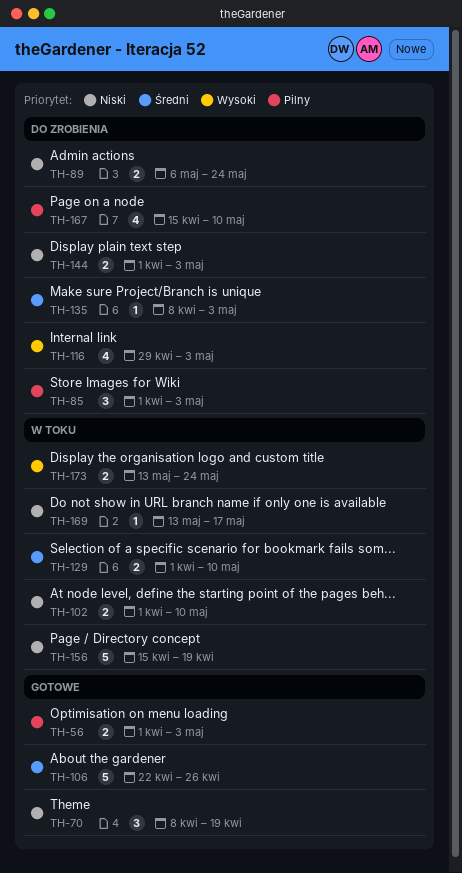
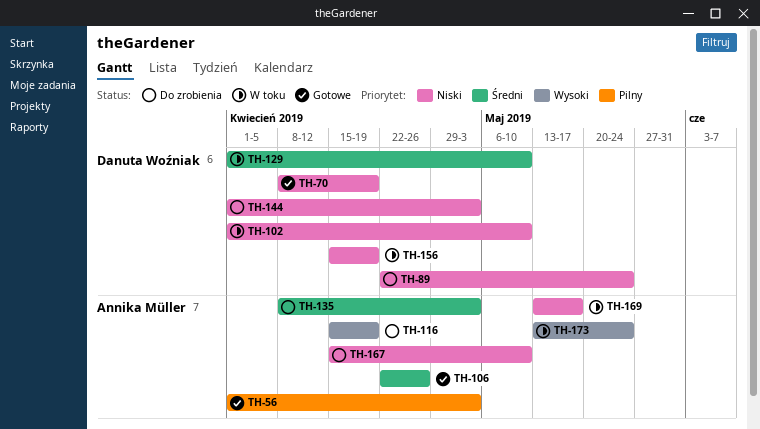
TH-85: present -> none
TH-89, start: May 6 -> Apr 22
TH-116, start: Apr 29 -> Apr 15
TH-116, due: May 3 -> Apr 19
TH-167, priority: Pilny -> Niski

